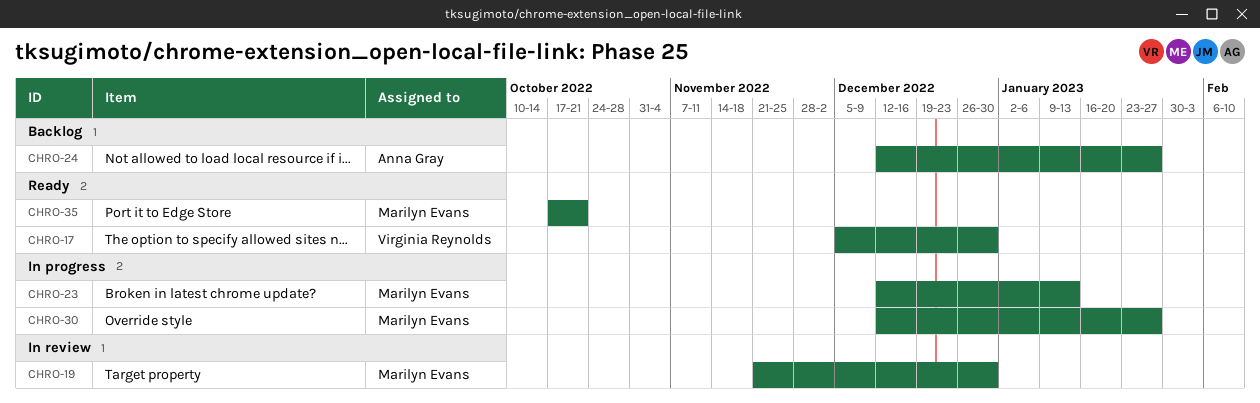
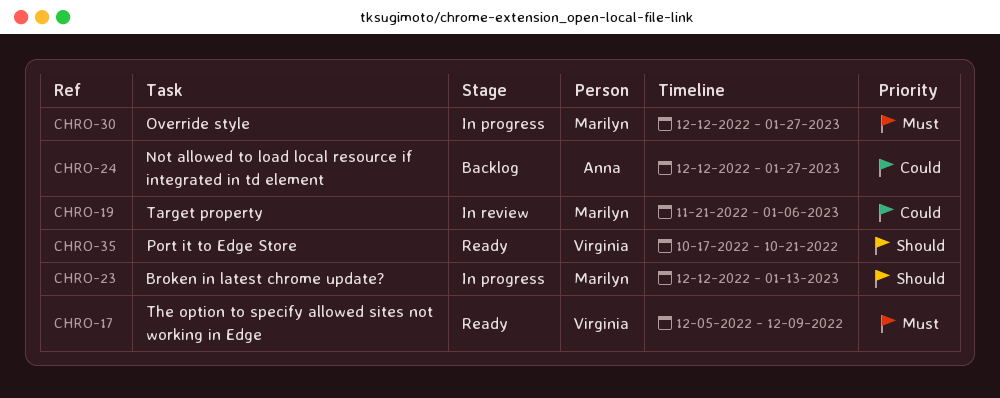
CHRO-17, due: Dec 30 -> Dec 9
CHRO-19, due: Dec 30 -> Jan 6
CHRO-35, owner: Marilyn Evans -> Virginia Reynolds

